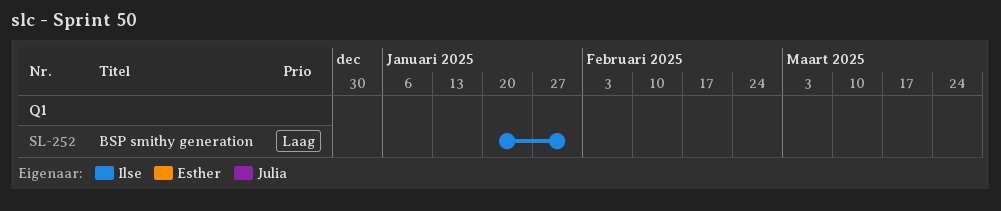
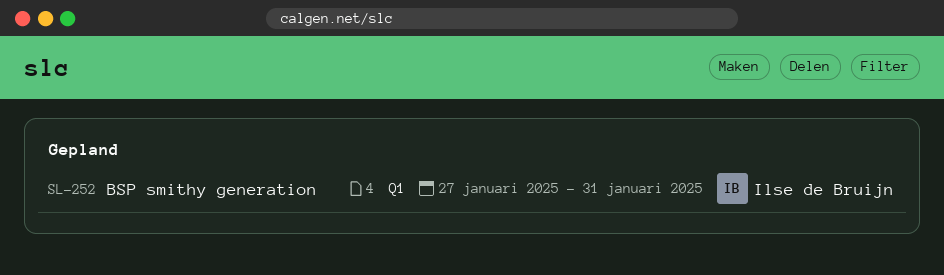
SL-252, start: Jan 20 -> Jan 27

